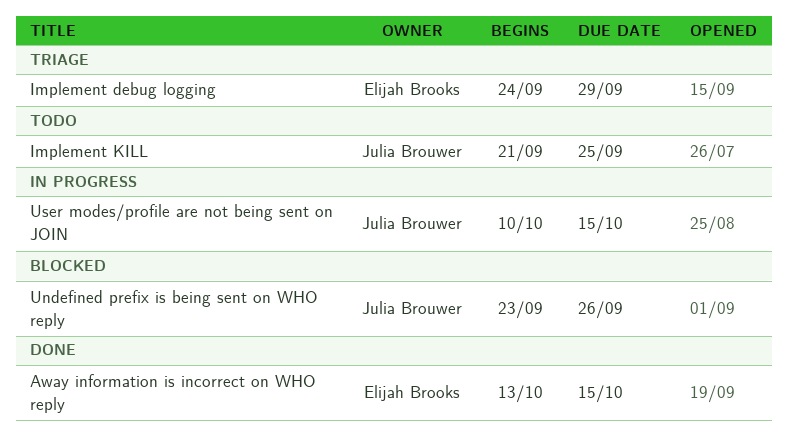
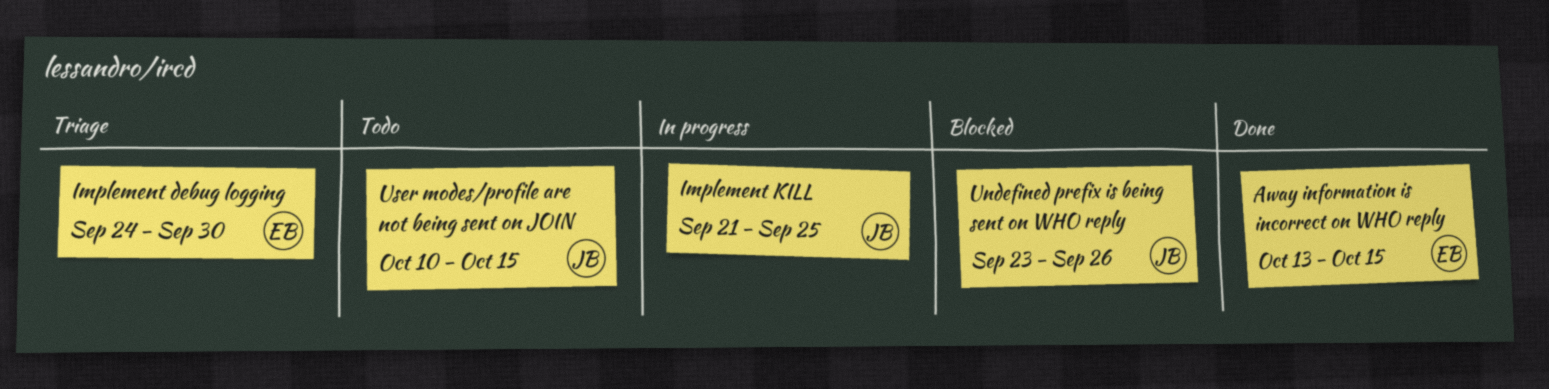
Implement debug logging, due: Sep 29 -> Sep 30
Implement KILL, status: Todo -> In progress
User modes/profile are not being sent on JOIN, status: In progress -> Todo

